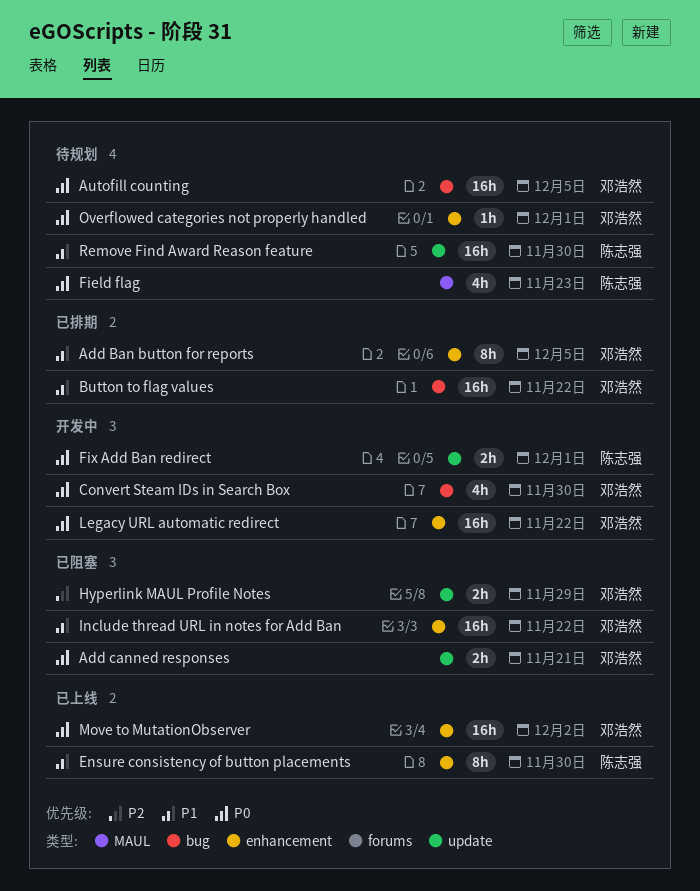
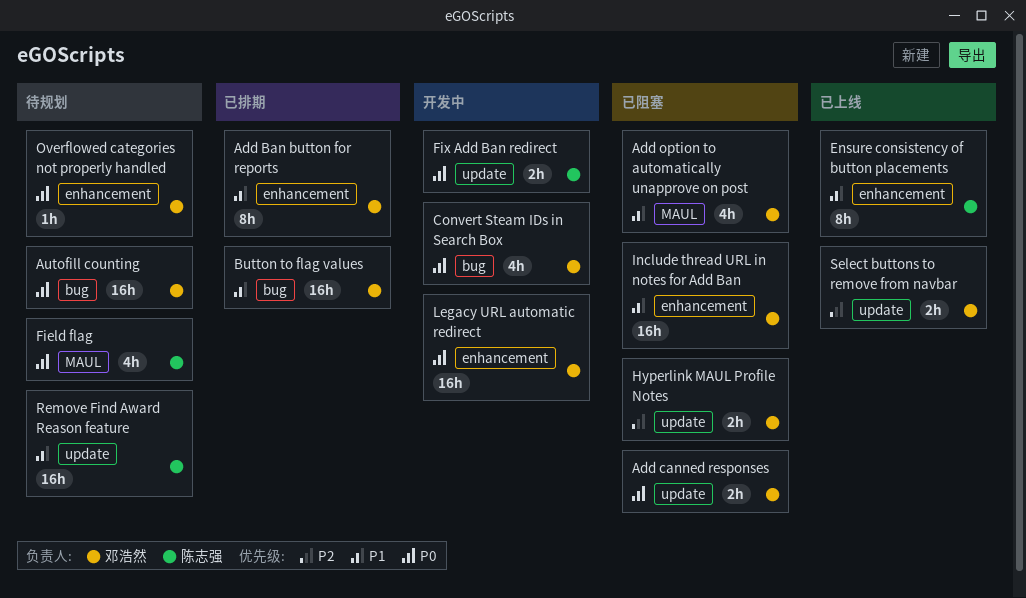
Add option to automatically unapprove on post: none -> present
Move to MutationObserver: present -> none
Select buttons to remove from navbar: none -> present

